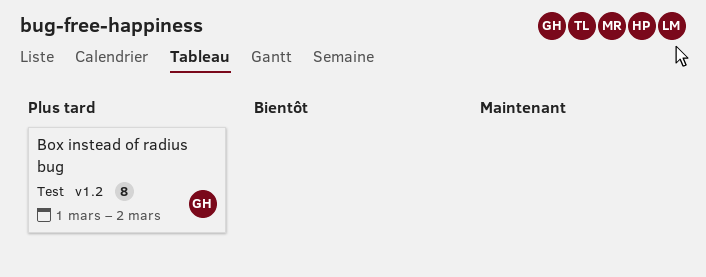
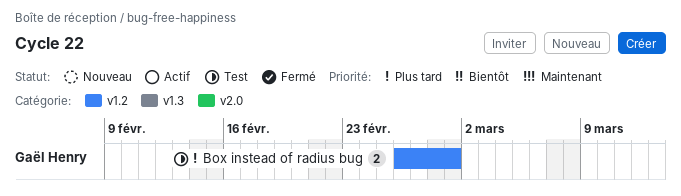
Box instead of radius bug, estimate: 8 -> 2
Box instead of radius bug, start: Mar 1 -> Feb 26
Box instead of radius bug, due: Mar 2 -> Mar 1

